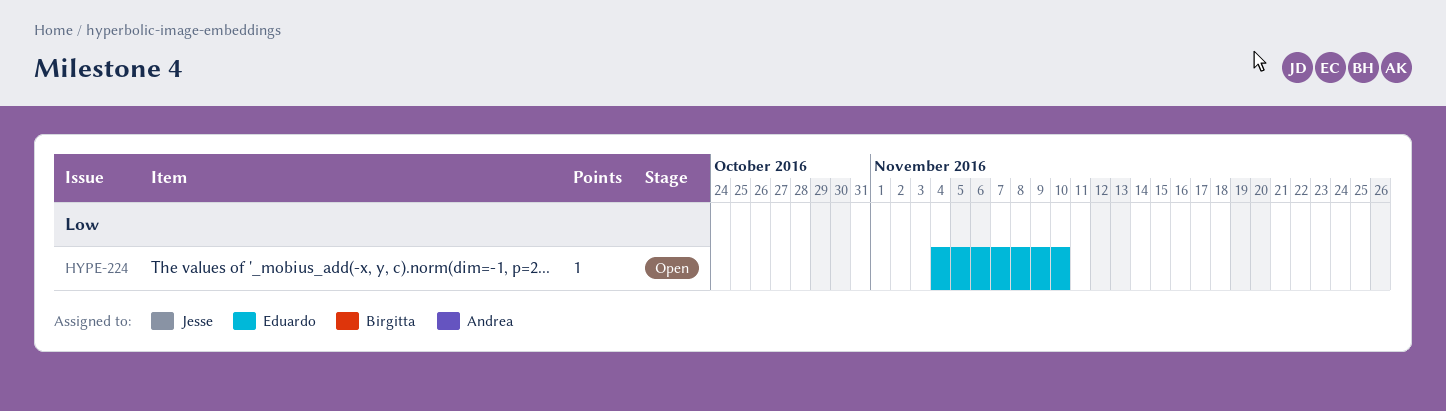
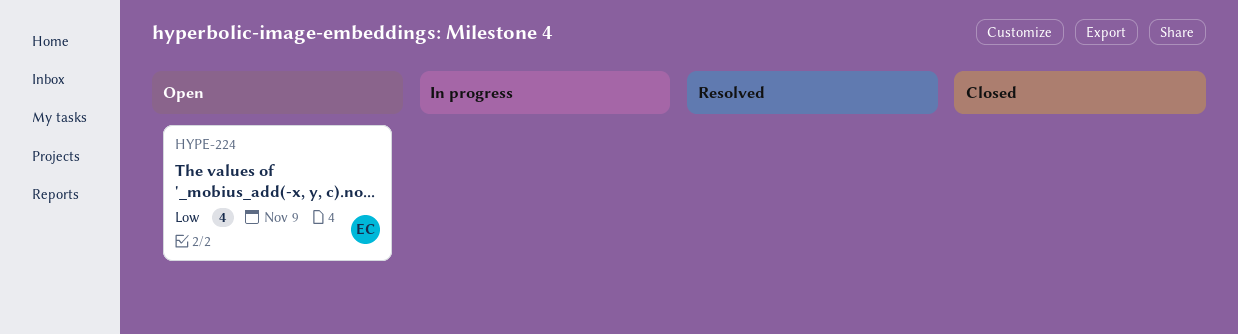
HYPE-224, estimate: 1 -> 4
HYPE-224, due: Nov 10 -> Nov 9

